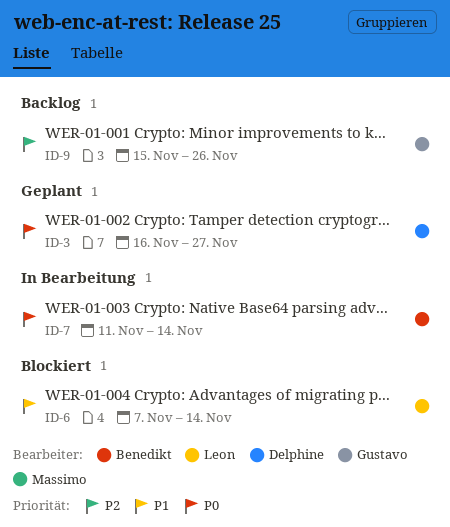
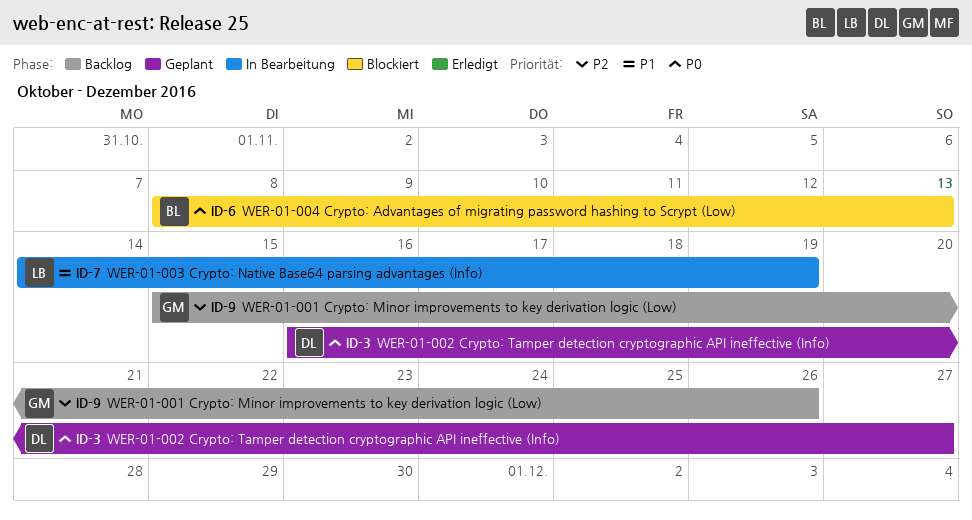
ID-6, owner: Leon -> Benedikt
ID-6, priority: P1 -> P0
ID-6, start: Nov 7 -> Nov 8
ID-6, due: Nov 14 -> Nov 13
ID-7, owner: Benedikt -> Leon
ID-7, priority: P0 -> P1
ID-7, start: Nov 11 -> Nov 14
ID-7, due: Nov 14 -> Nov 19

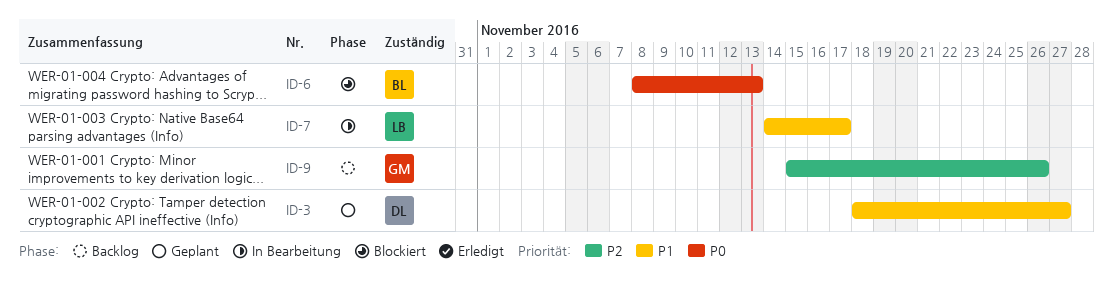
ID-3, priority: P0 -> P1
ID-3, start: Nov 16 -> Nov 18
ID-7, due: Nov 19 -> Nov 17

